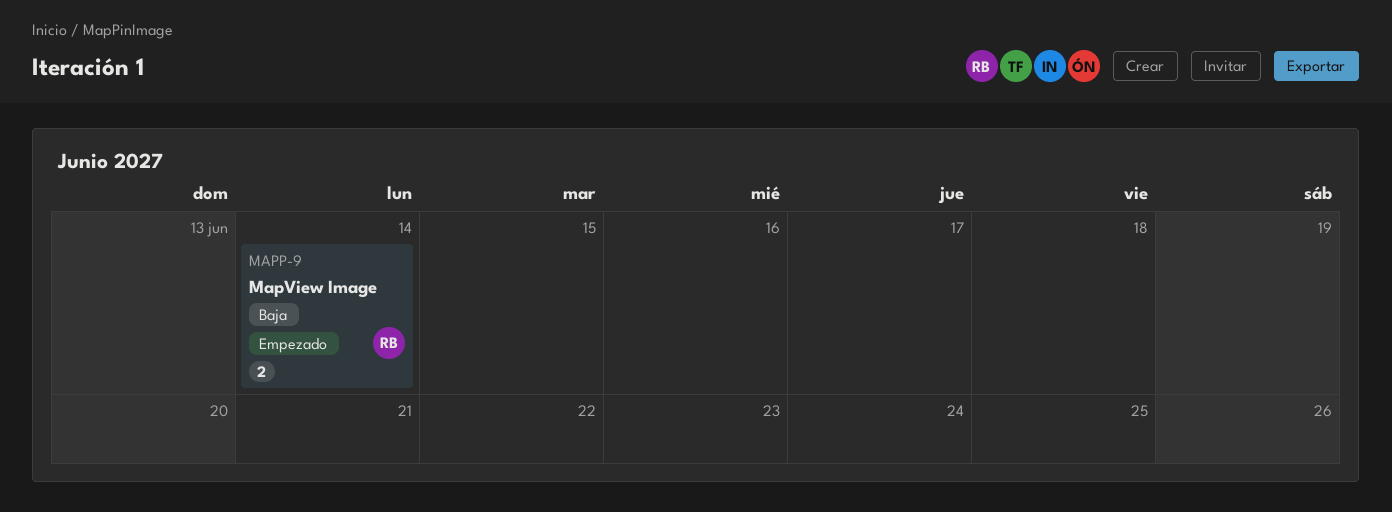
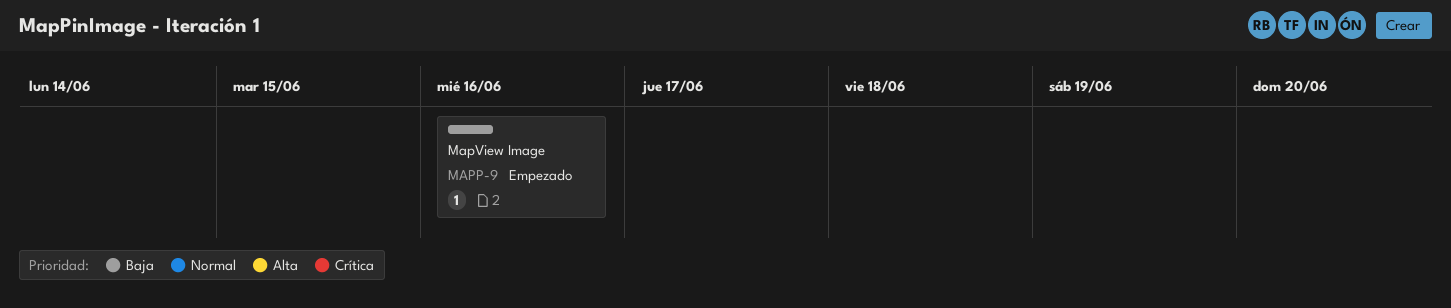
MAPP-9, estimate: 2 -> 1
MAPP-9, due: Jun 14 -> Jun 16

